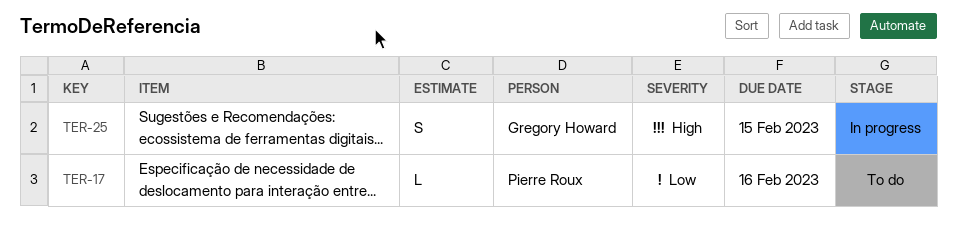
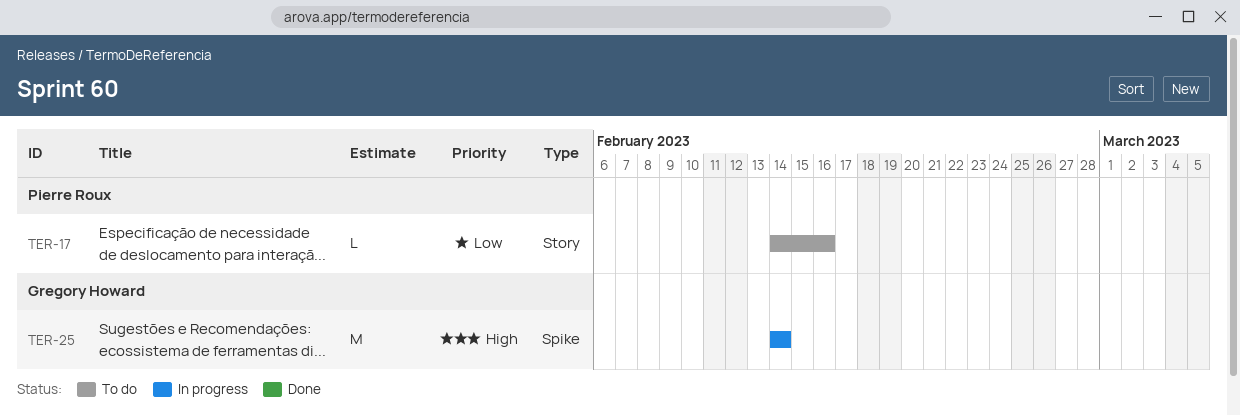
TER-25, estimate: S -> M
TER-25, due: Feb 15 -> Feb 14

